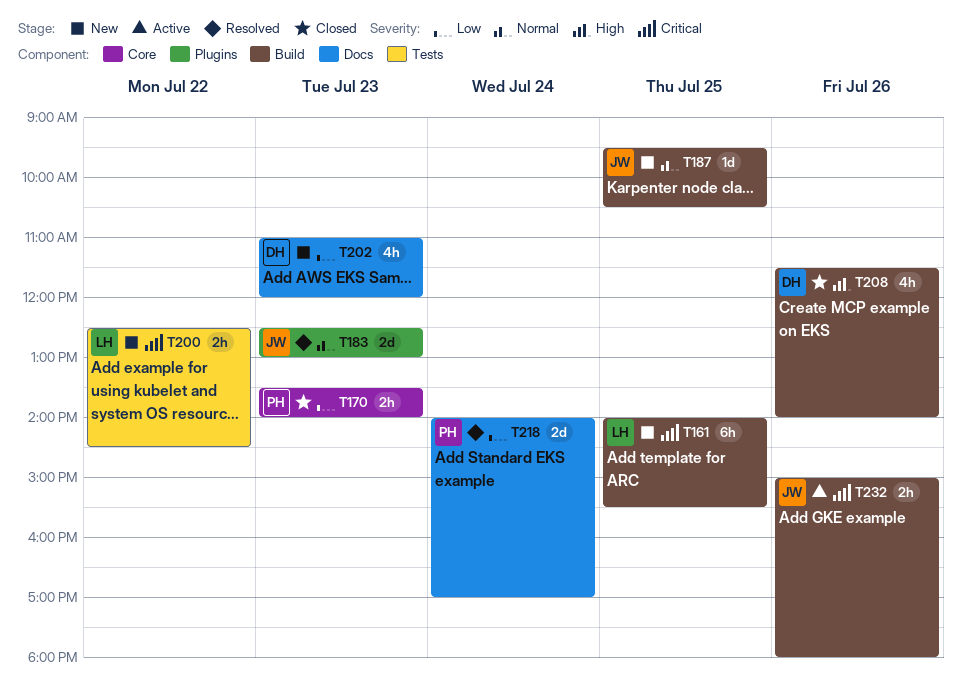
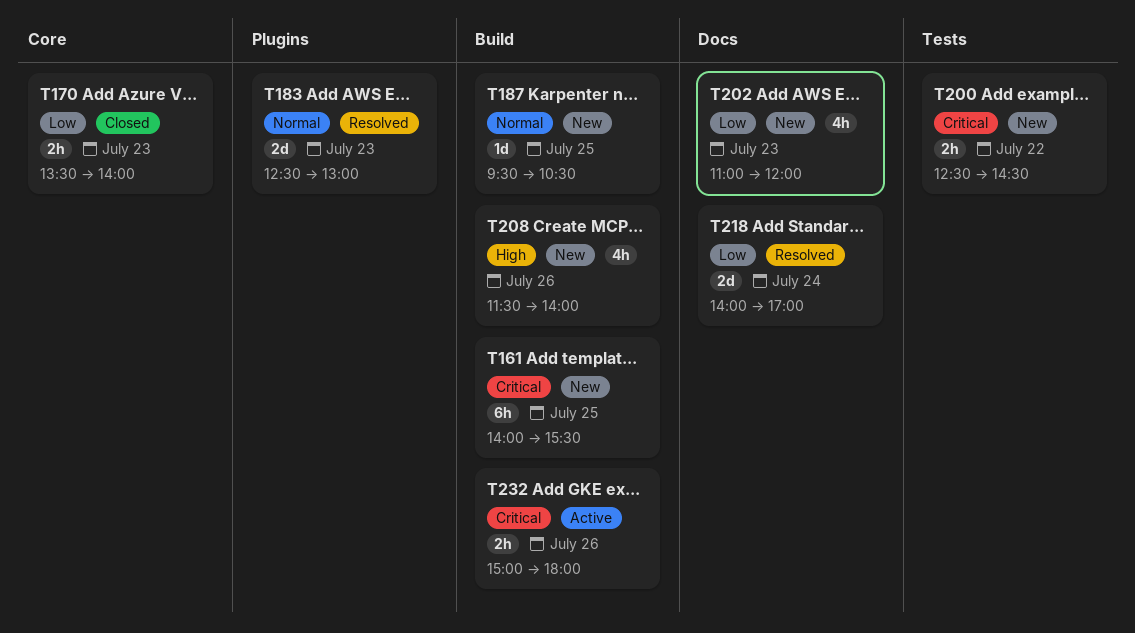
T208, status: Closed -> New

